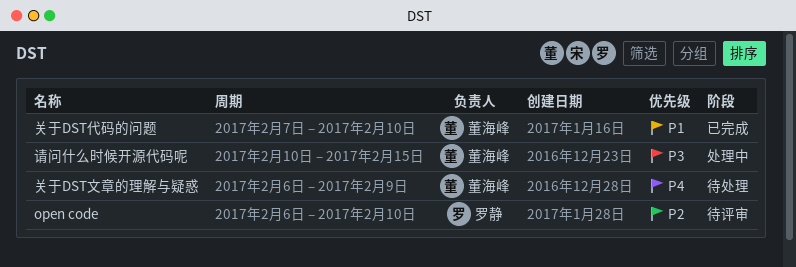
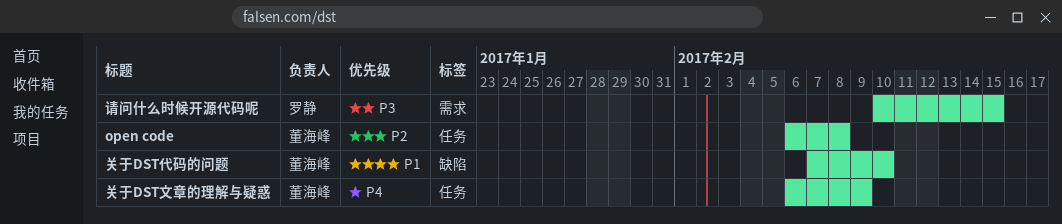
open code, owner: 罗静 -> 董海峰
open code, due: Feb 10 -> Feb 8
请问什么时候开源代码呢, owner: 董海峰 -> 罗静

